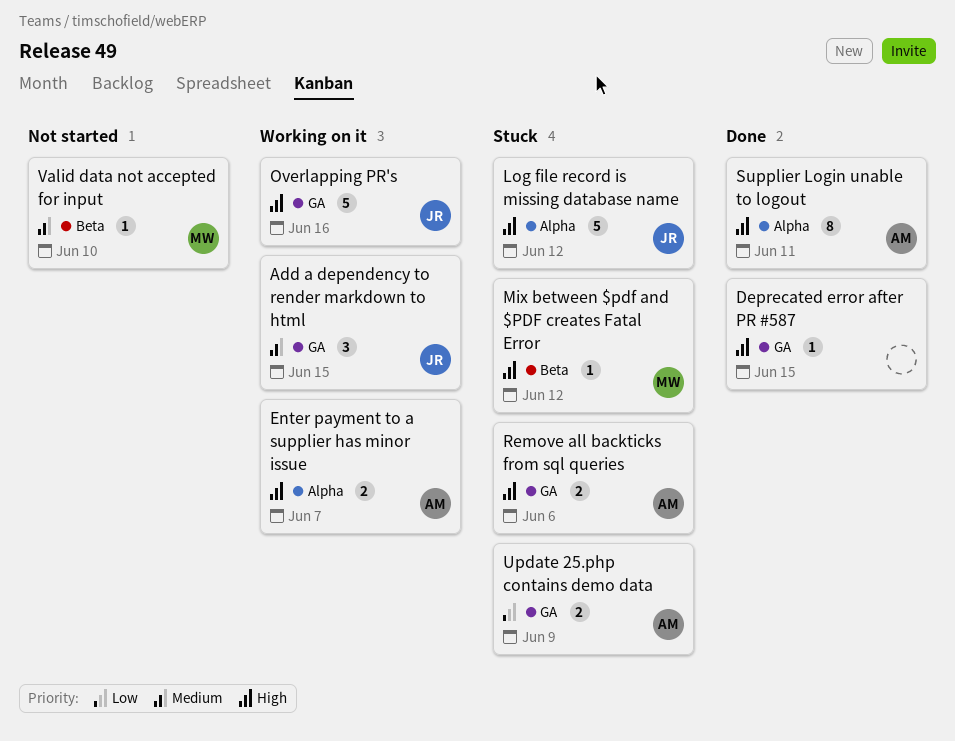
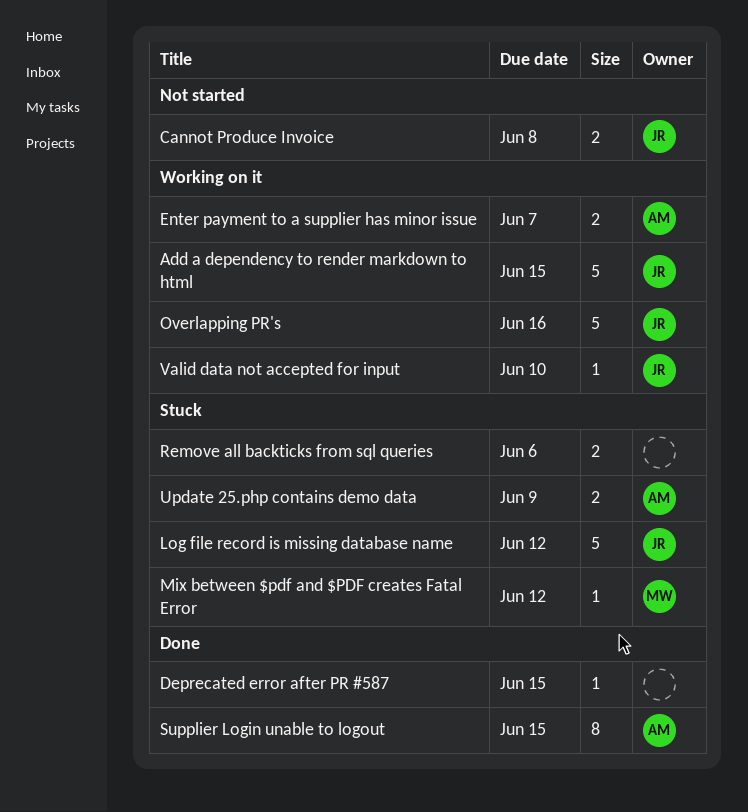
Add a dependency to render markdown to html, estimate: 3 -> 5
Cannot Produce Invoice: none -> present
Remove all backticks from sql queries, owner: AM -> none
Supplier Login unable to logout, due: Jun 11 -> Jun 15
Valid data not accepted for input, status: Not started -> Working on it
Valid data not accepted for input, owner: MW -> JR

